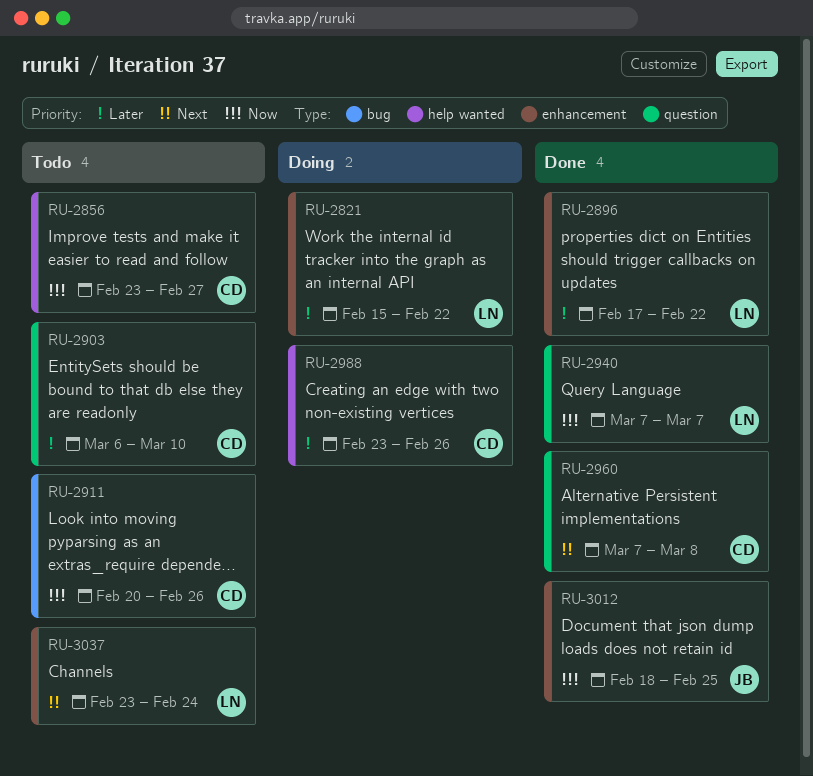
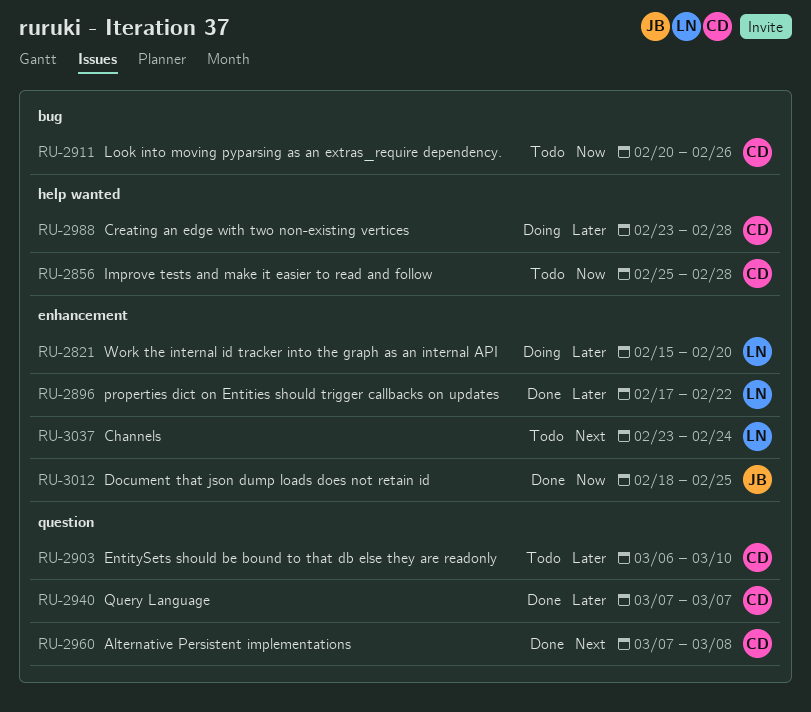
RU-2821, due: Feb 22 -> Feb 20
RU-2856, start: Feb 23 -> Feb 25
RU-2856, due: Feb 27 -> Feb 28
RU-2940, owner: LN -> CD
RU-2940, priority: Now -> Later
RU-2988, due: Feb 26 -> Feb 28

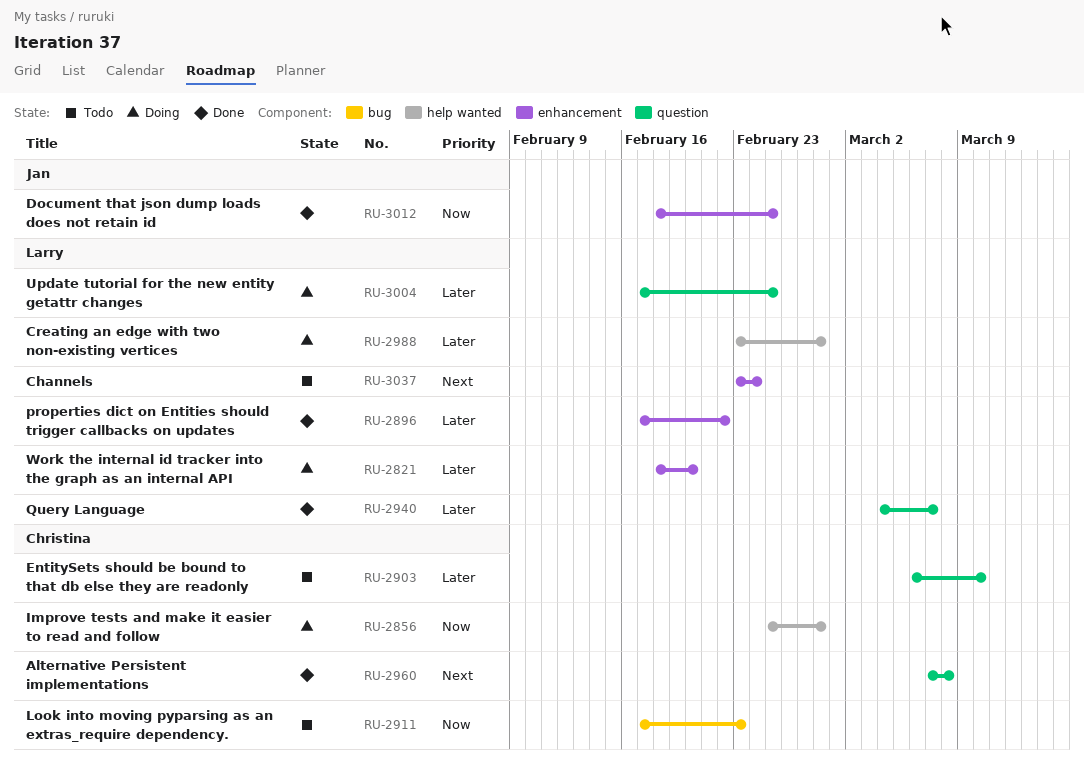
RU-2821, start: Feb 15 -> Feb 18
RU-2856, status: Todo -> Doing
RU-2911, start: Feb 20 -> Feb 17
RU-2911, due: Feb 26 -> Feb 23
RU-2940, owner: Christina -> Larry
RU-2940, start: Mar 7 -> Mar 4
RU-2988, owner: Christina -> Larry
RU-3004: none -> present

